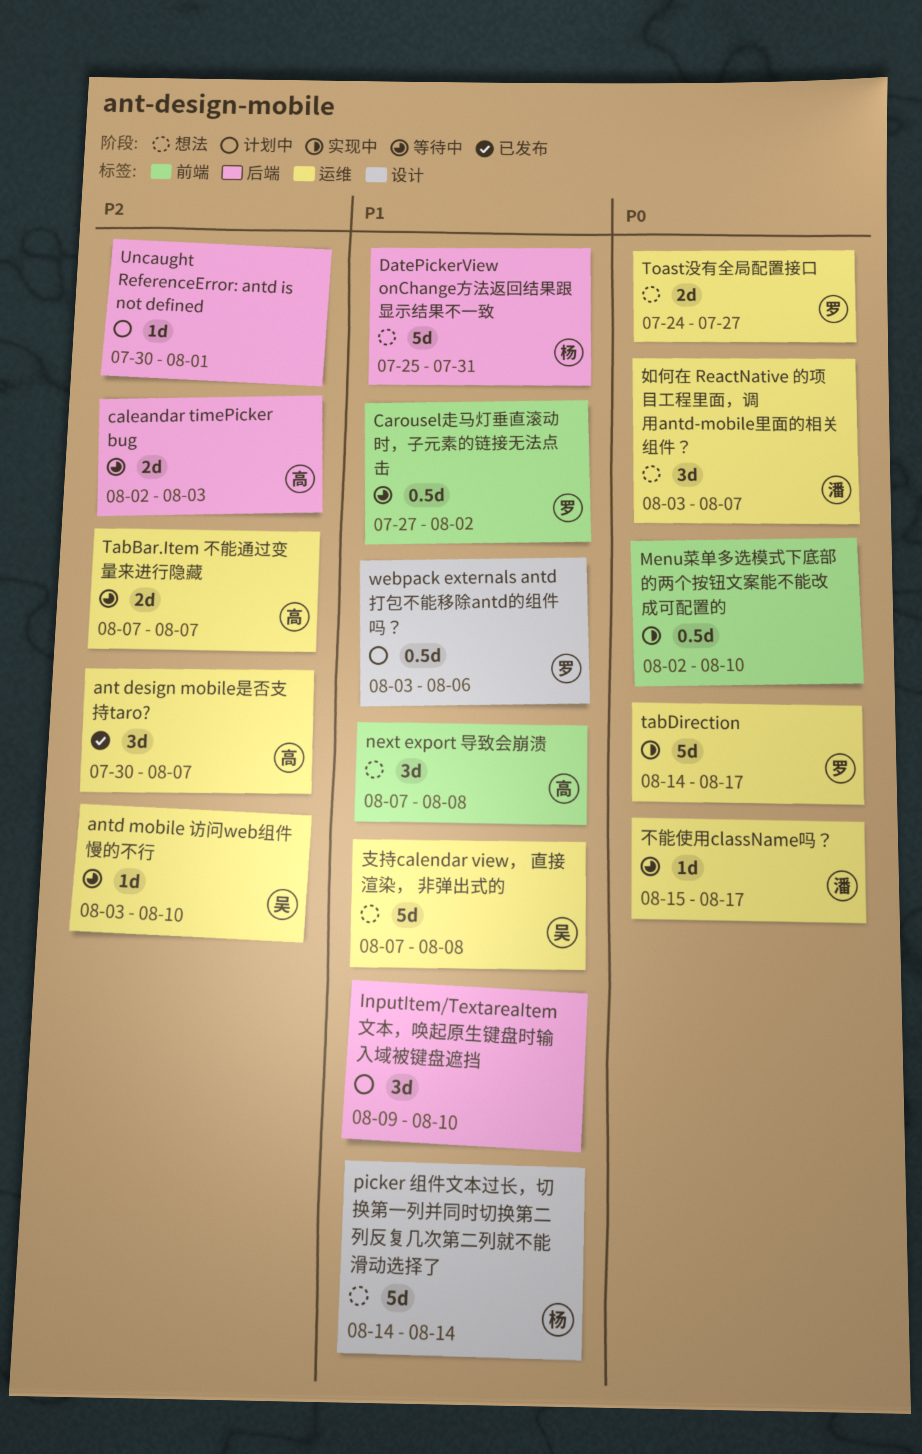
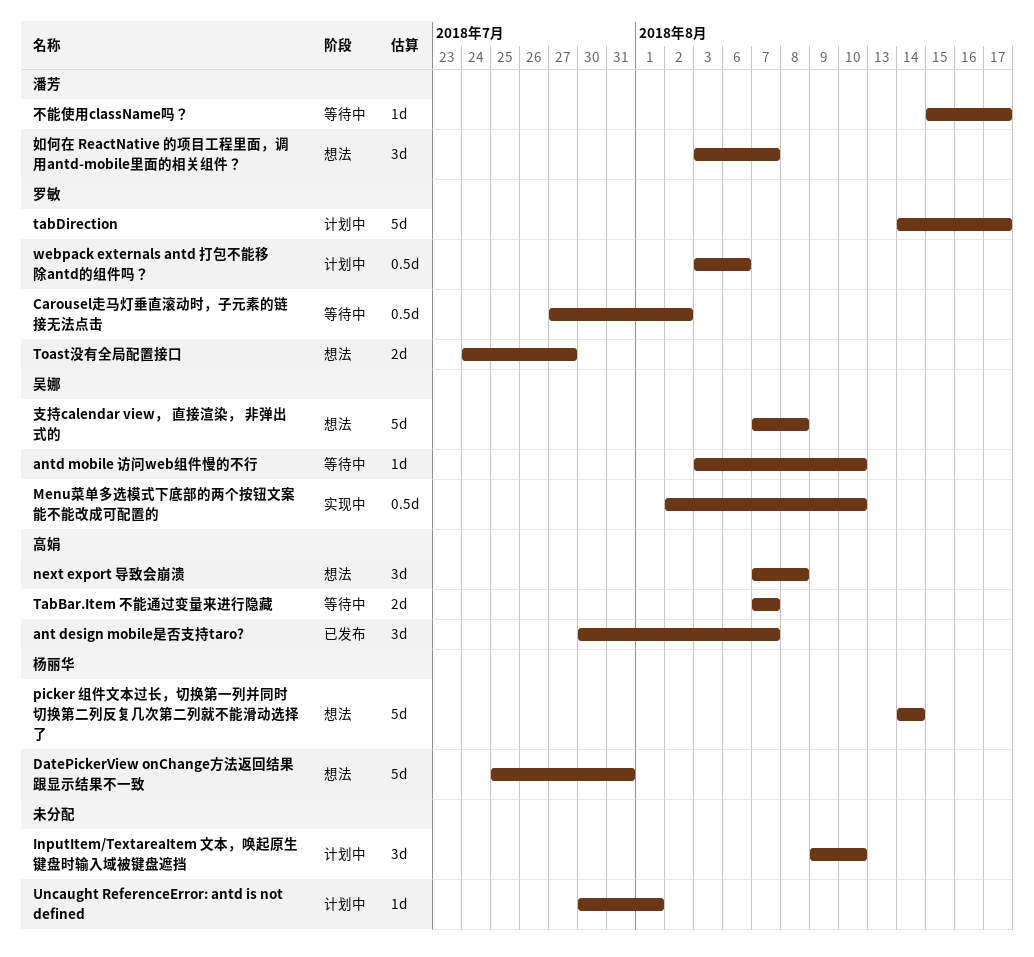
caleandar timePicker bug: present -> none
Menu菜单多选模式下底部的两个按钮文案能不能改成可配置的, owner: none -> 吴娜
tabDirection, status: 实现中 -> 计划中

